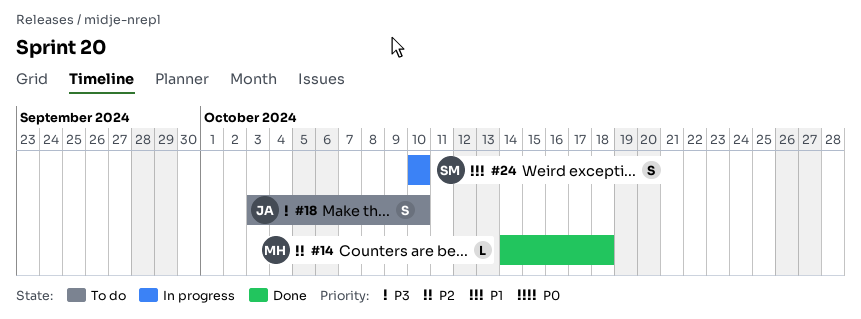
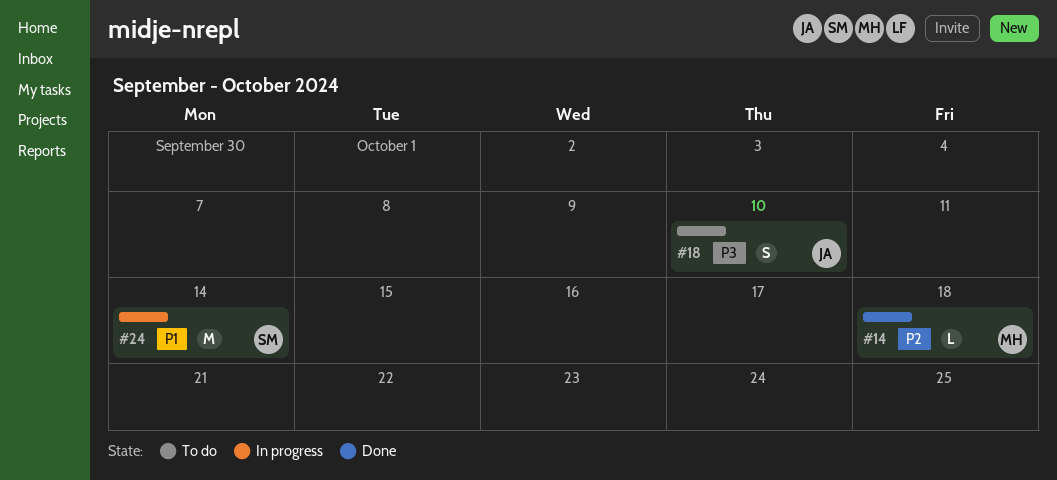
#24, estimate: S -> M
#24, due: Oct 10 -> Oct 14

